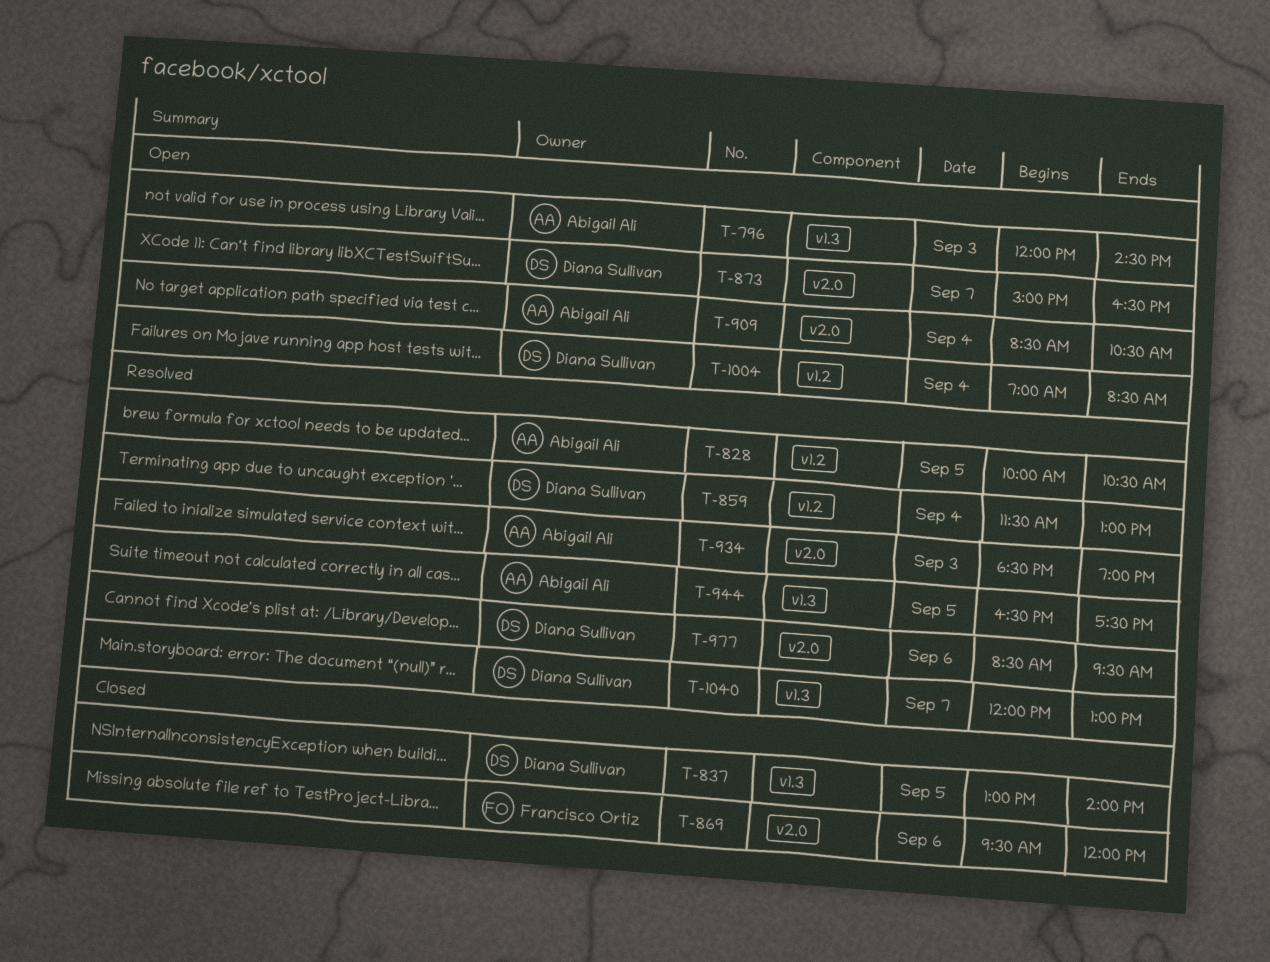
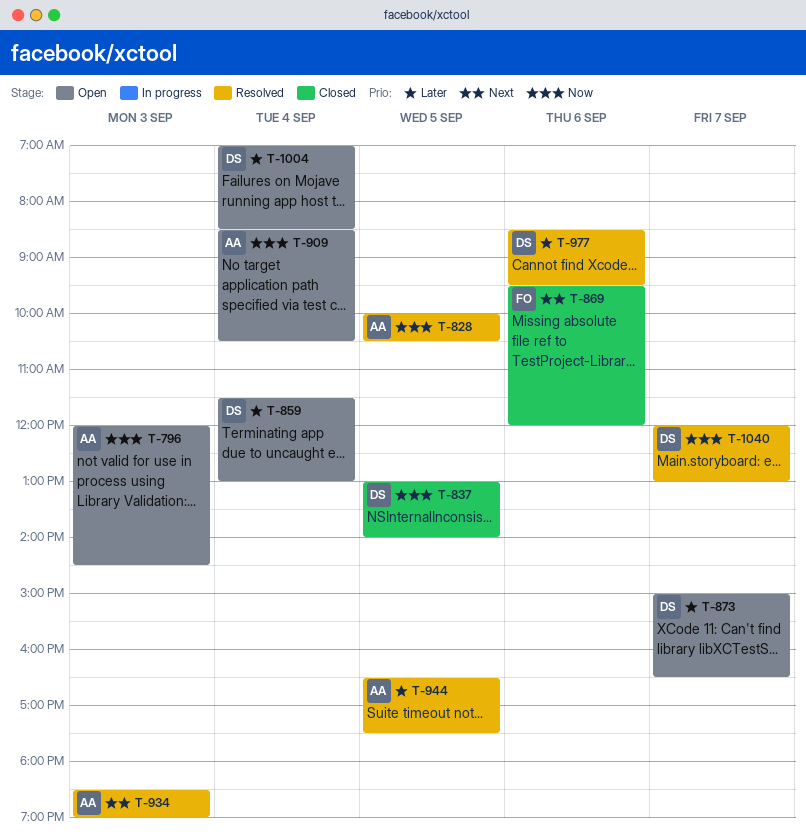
T-859, status: Resolved -> Open

